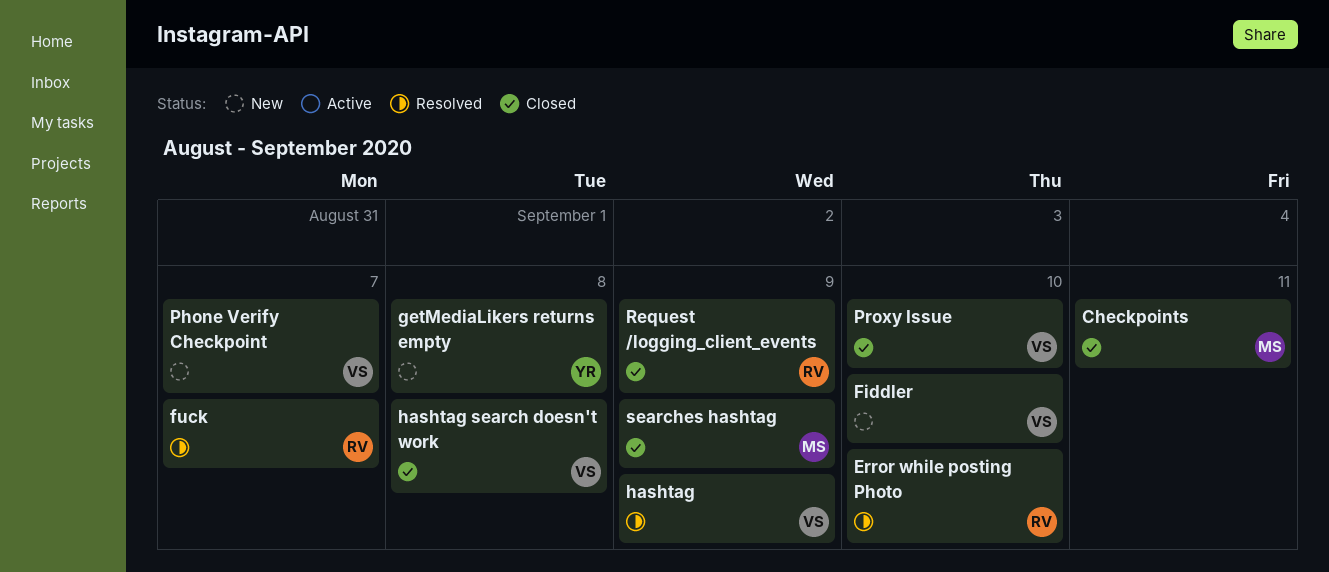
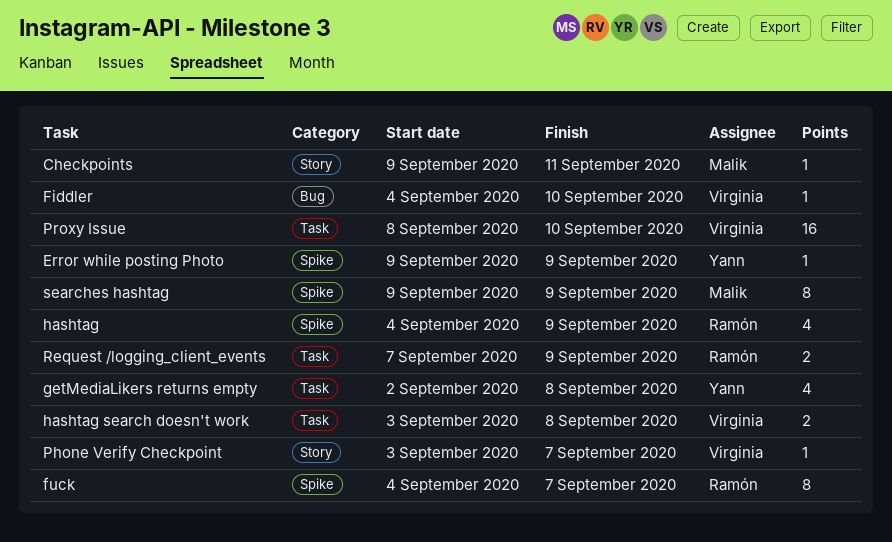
Error while posting Photo, owner: Ramón -> Yann
Error while posting Photo, due: Sep 10 -> Sep 9
hashtag, owner: Virginia -> Ramón

